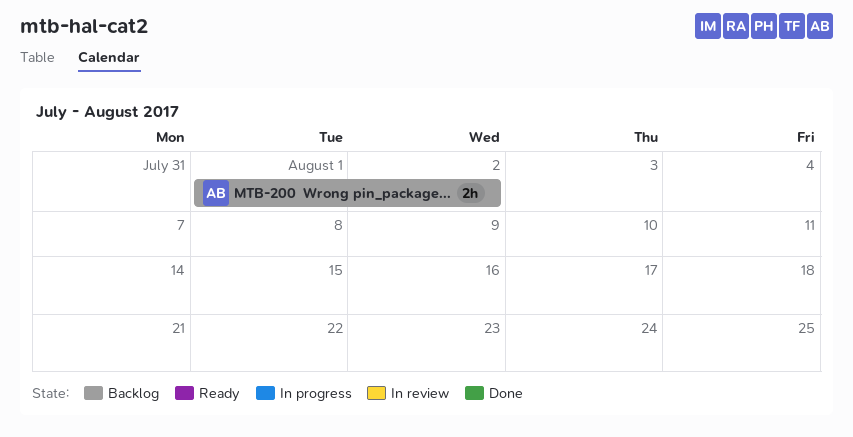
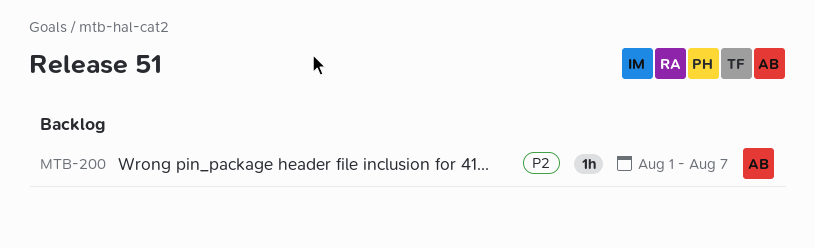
MTB-200, estimate: 2h -> 1h
MTB-200, due: Aug 2 -> Aug 7

